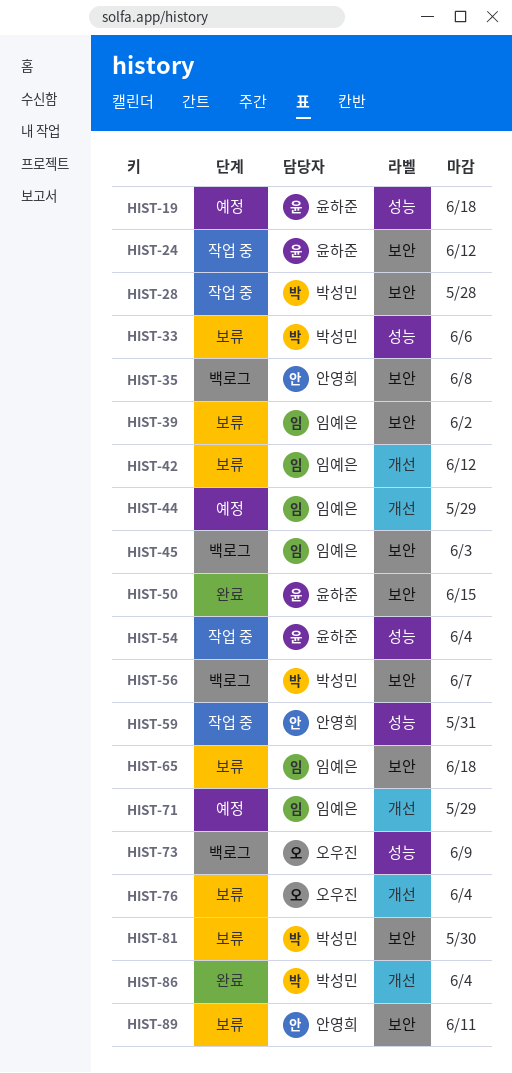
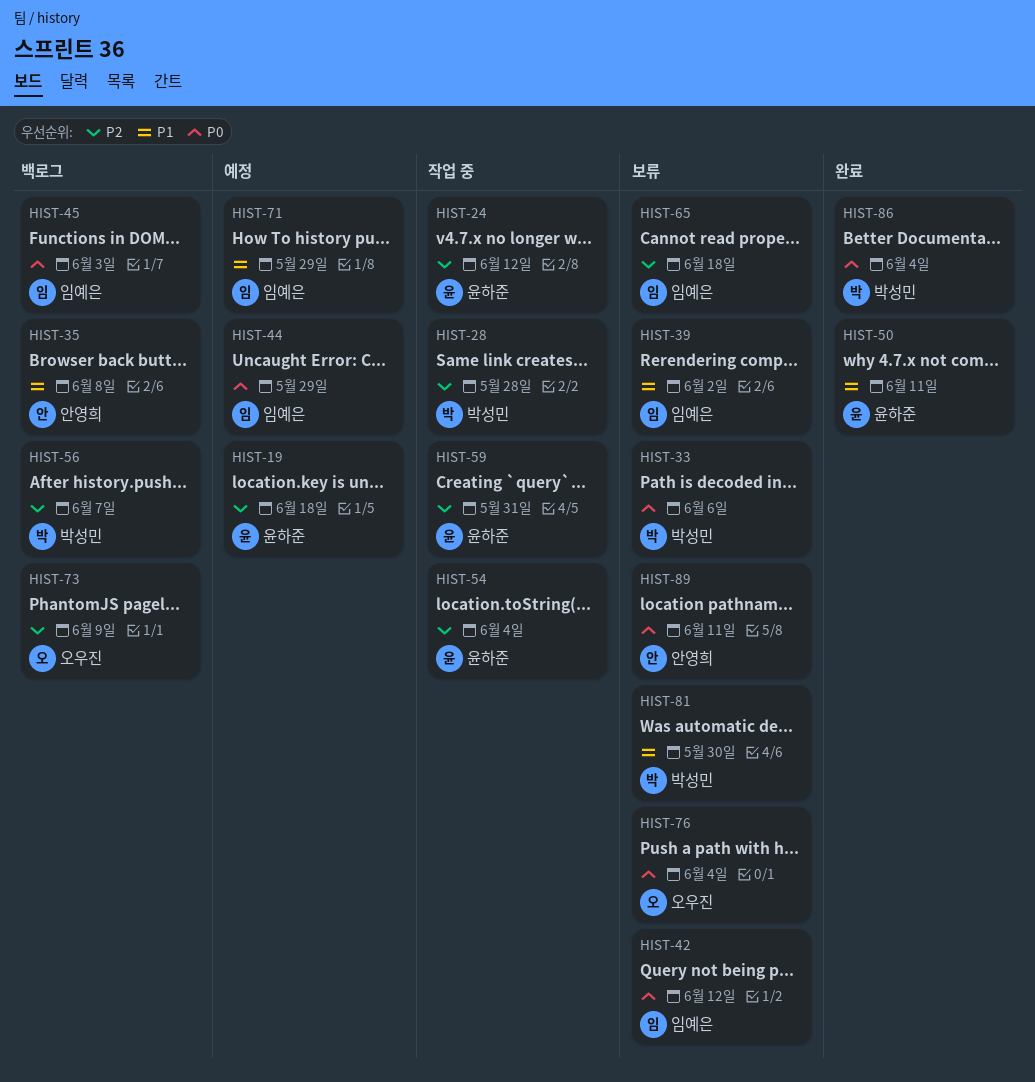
HIST-50, due: Jun 15 -> Jun 11
HIST-59, owner: 안영희 -> 윤하준

